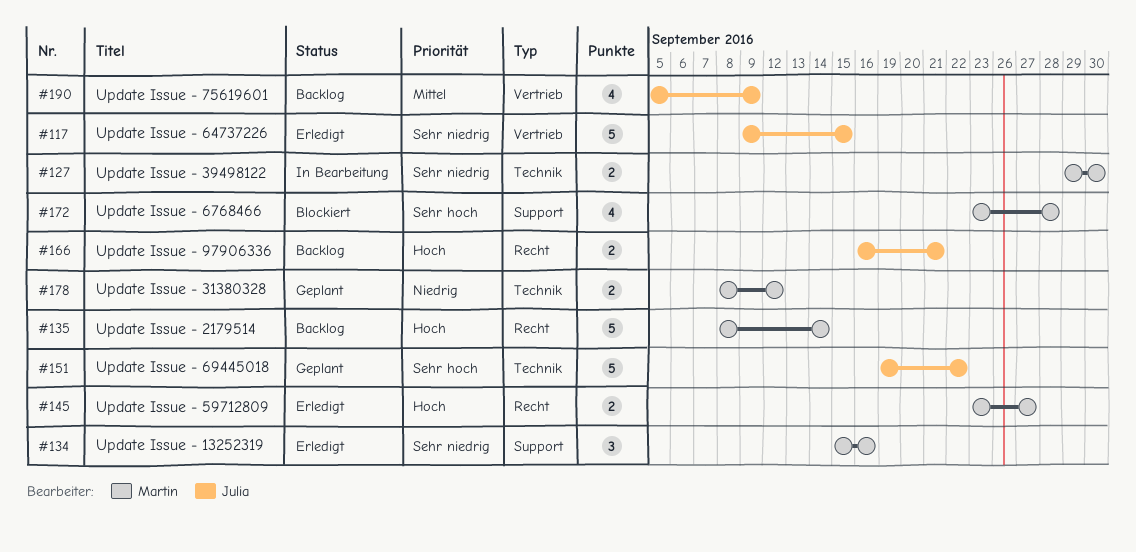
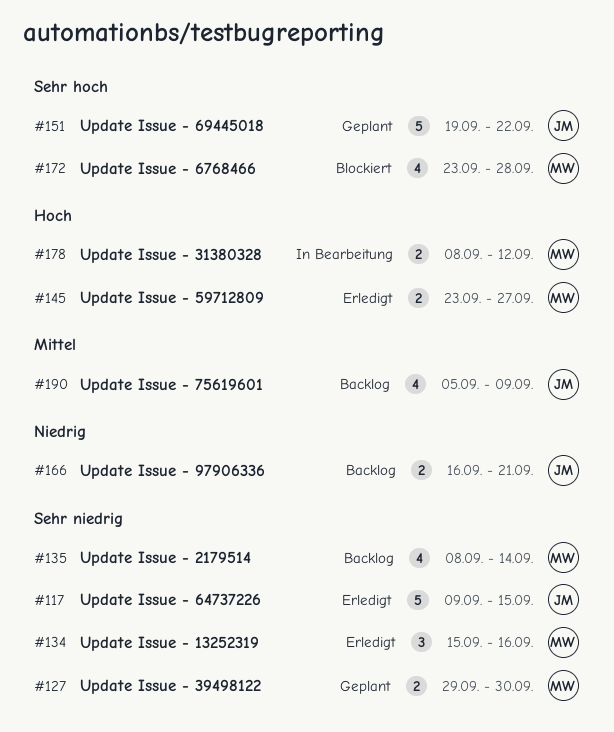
#127, status: In Bearbeitung -> Geplant
#135, priority: Hoch -> Sehr niedrig
#135, estimate: 5 -> 4
#166, priority: Hoch -> Niedrig
#178, status: Geplant -> In Bearbeitung
#178, priority: Niedrig -> Hoch

